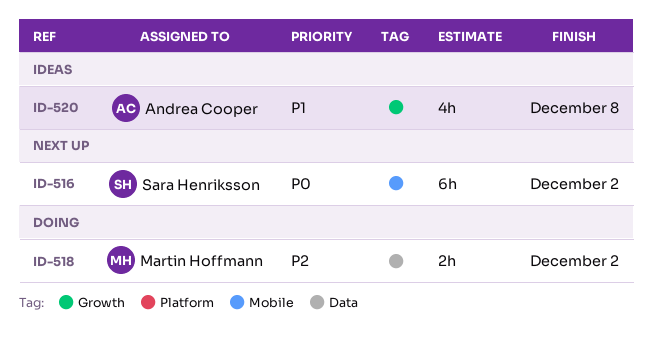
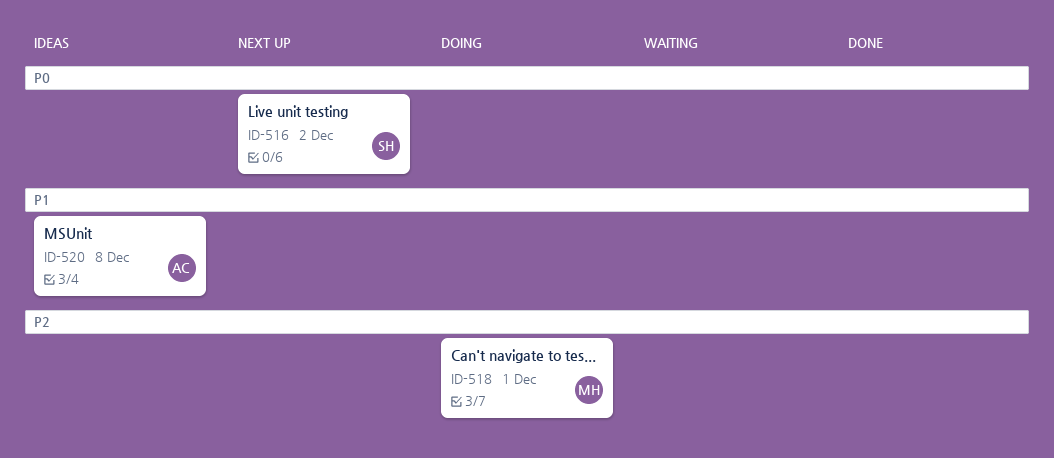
ID-518, due: Dec 2 -> Dec 1

